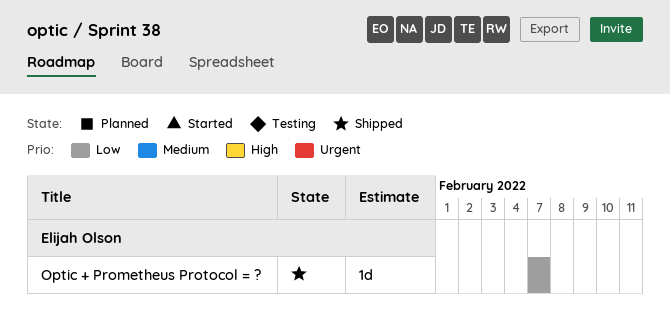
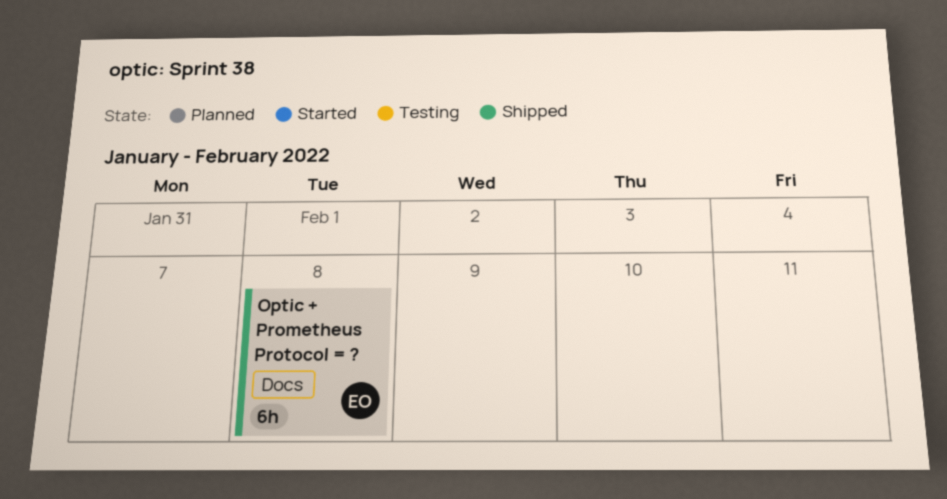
Optic + Prometheus Protocol = ?, estimate: 1d -> 6h
Optic + Prometheus Protocol = ?, due: Feb 7 -> Feb 8

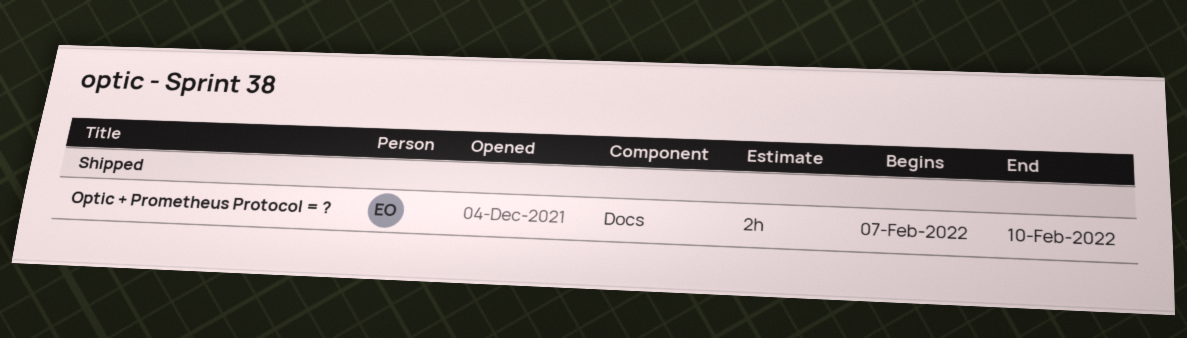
Optic + Prometheus Protocol = ?, estimate: 6h -> 2h
Optic + Prometheus Protocol = ?, due: Feb 8 -> Feb 10

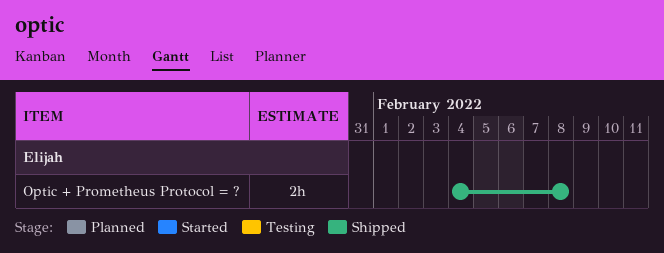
Optic + Prometheus Protocol = ?, start: Feb 7 -> Feb 4
Optic + Prometheus Protocol = ?, due: Feb 10 -> Feb 8

